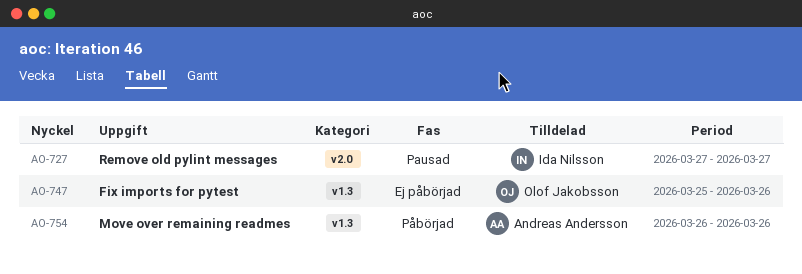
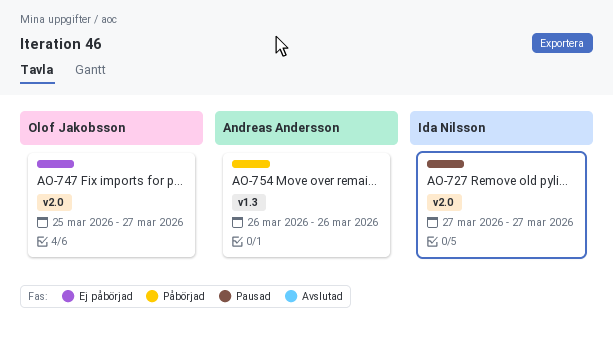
AO-747, label: v1.3 -> v2.0
AO-747, due: Mar 26 -> Mar 27

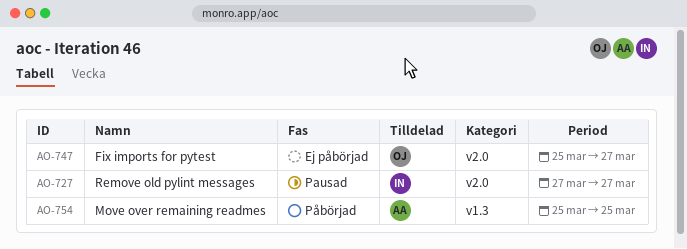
AO-754, start: Mar 26 -> Mar 25
AO-754, due: Mar 26 -> Mar 25

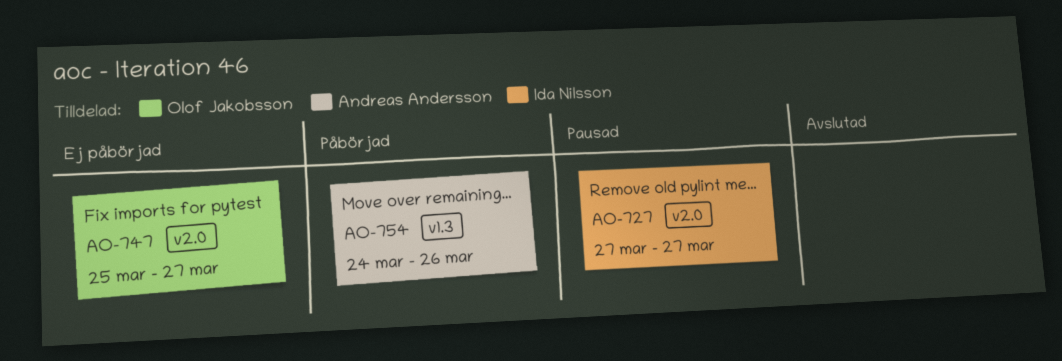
AO-754, start: Mar 25 -> Mar 24
AO-754, due: Mar 25 -> Mar 26

